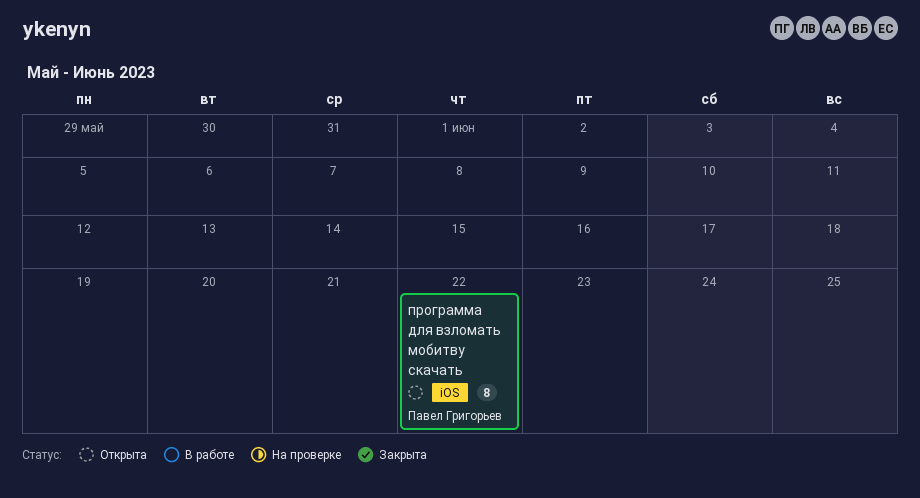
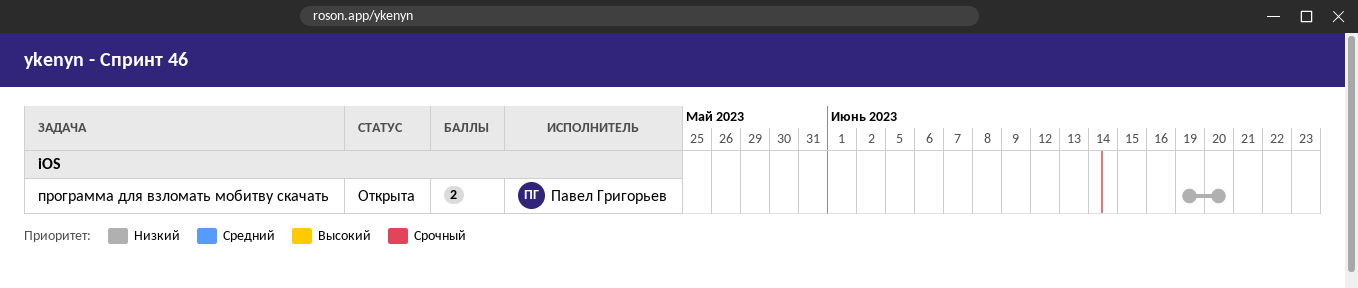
программа для взломать мобитву скачать, estimate: 8 -> 2
программа для взломать мобитву скачать, due: Jun 22 -> Jun 20

